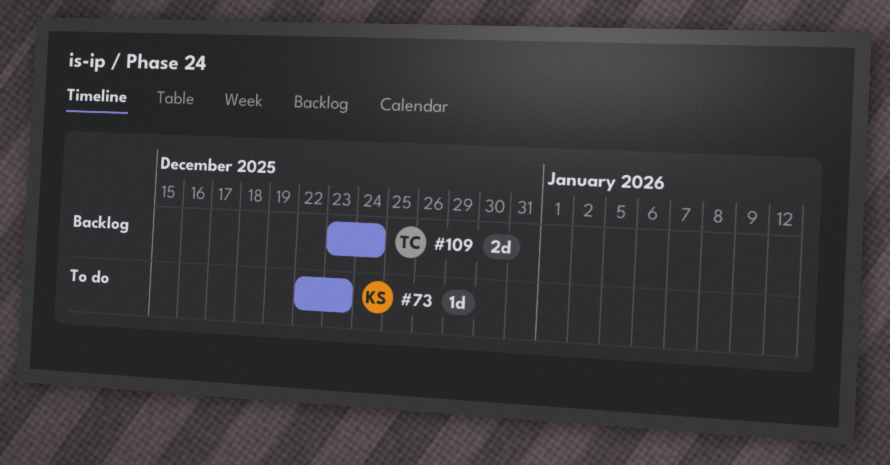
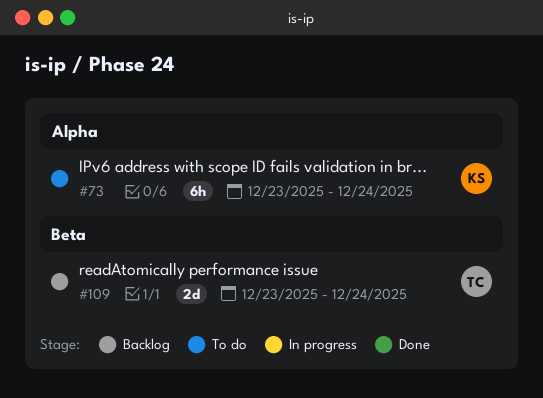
#73, estimate: 1d -> 6h
#73, start: Dec 22 -> Dec 23
#73, due: Dec 23 -> Dec 24

